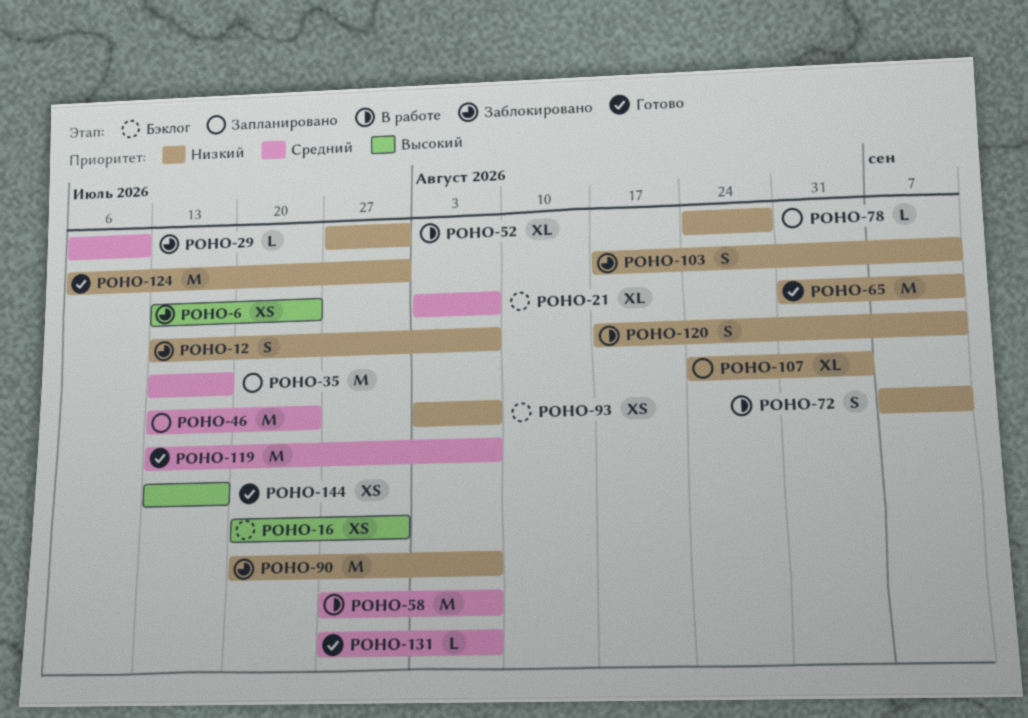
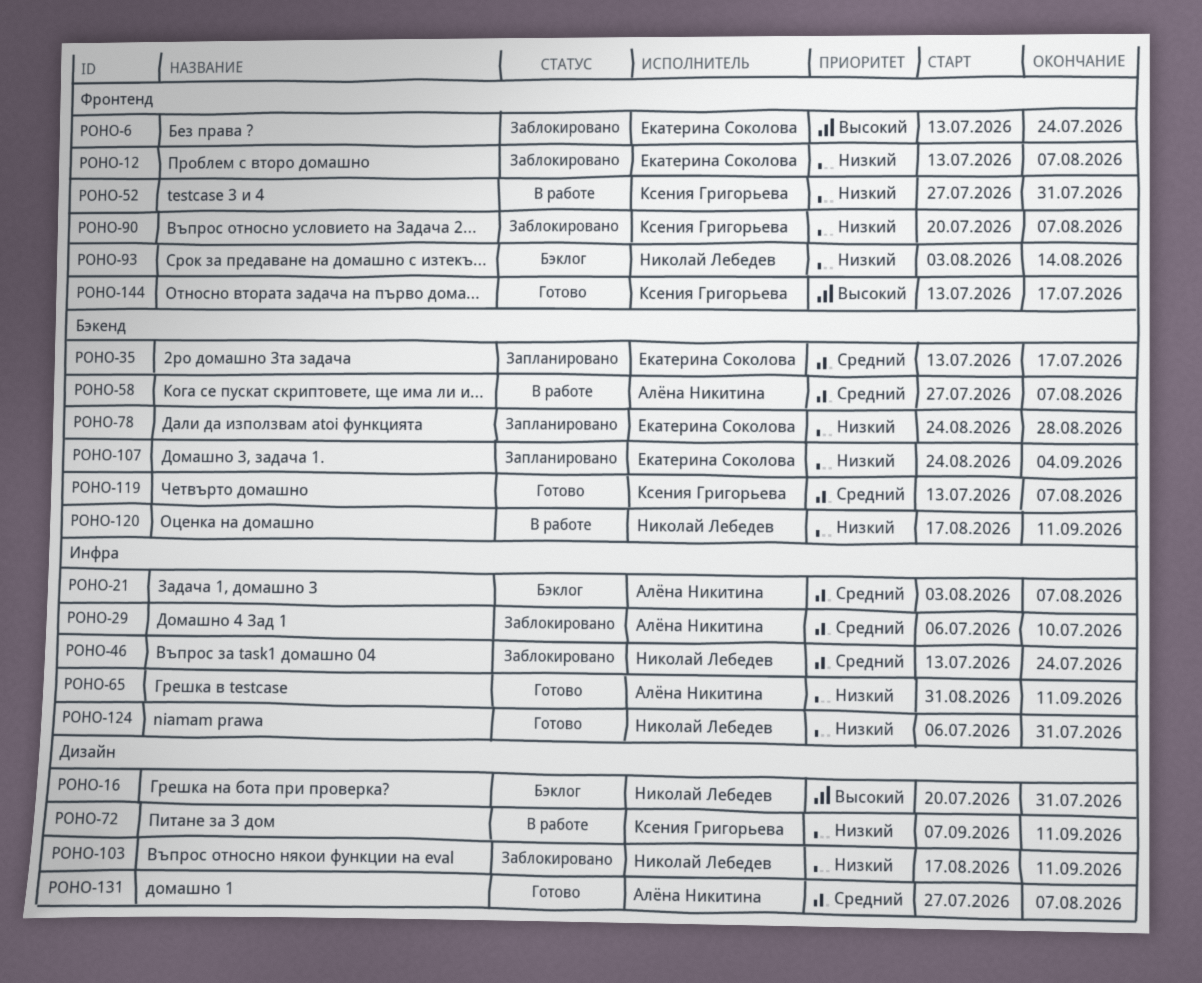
POHO-46, status: Запланировано -> Заблокировано
POHO-93, due: Aug 7 -> Aug 14

